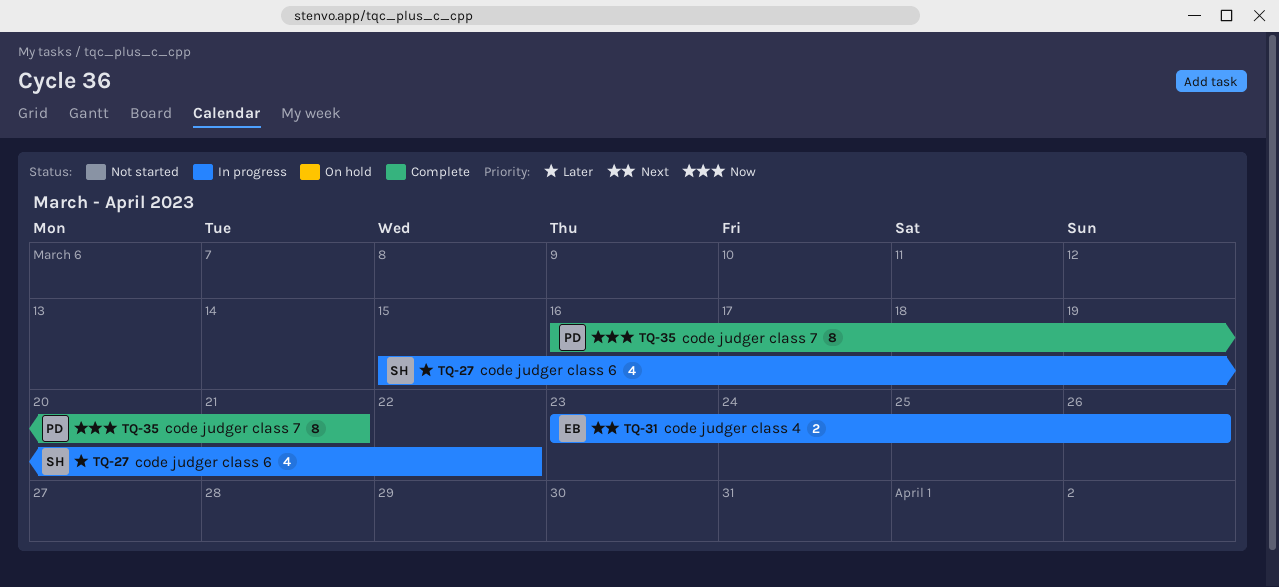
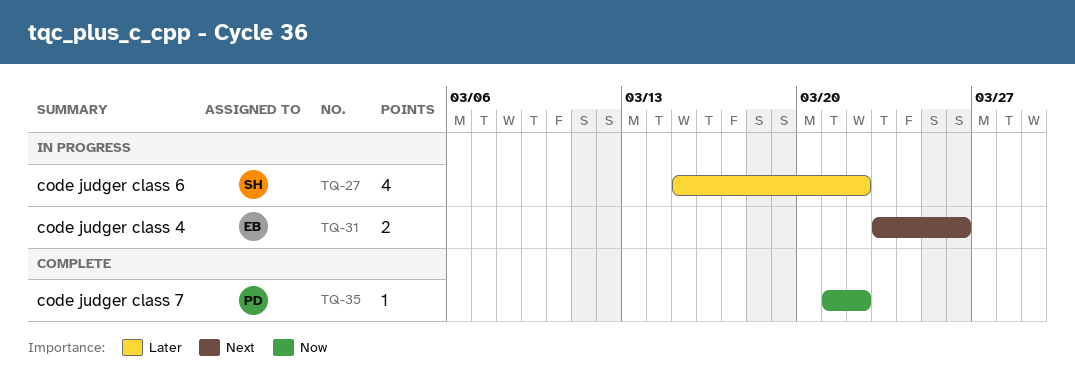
TQ-35, estimate: 8 -> 1
TQ-35, start: Mar 16 -> Mar 21
TQ-35, due: Mar 21 -> Mar 22

